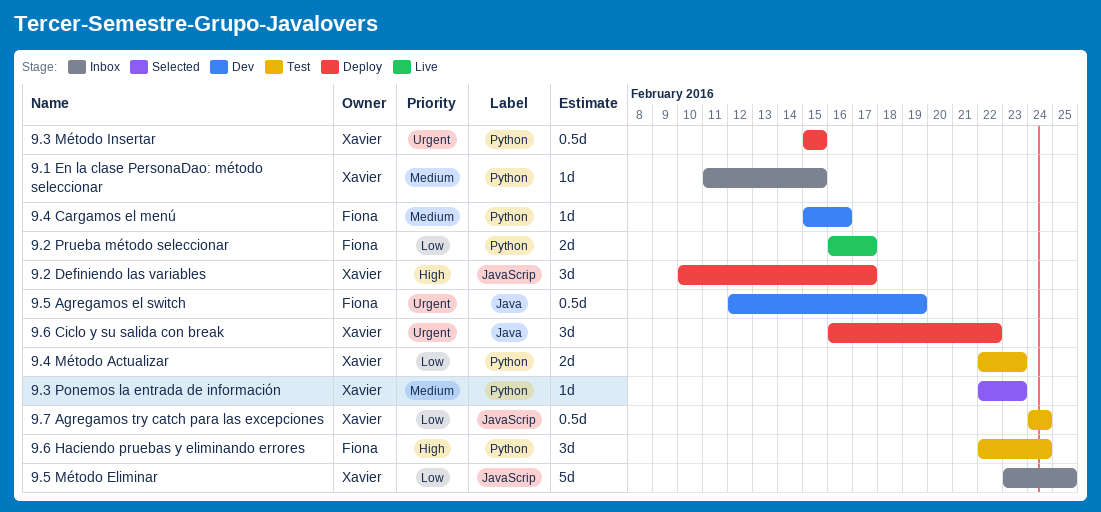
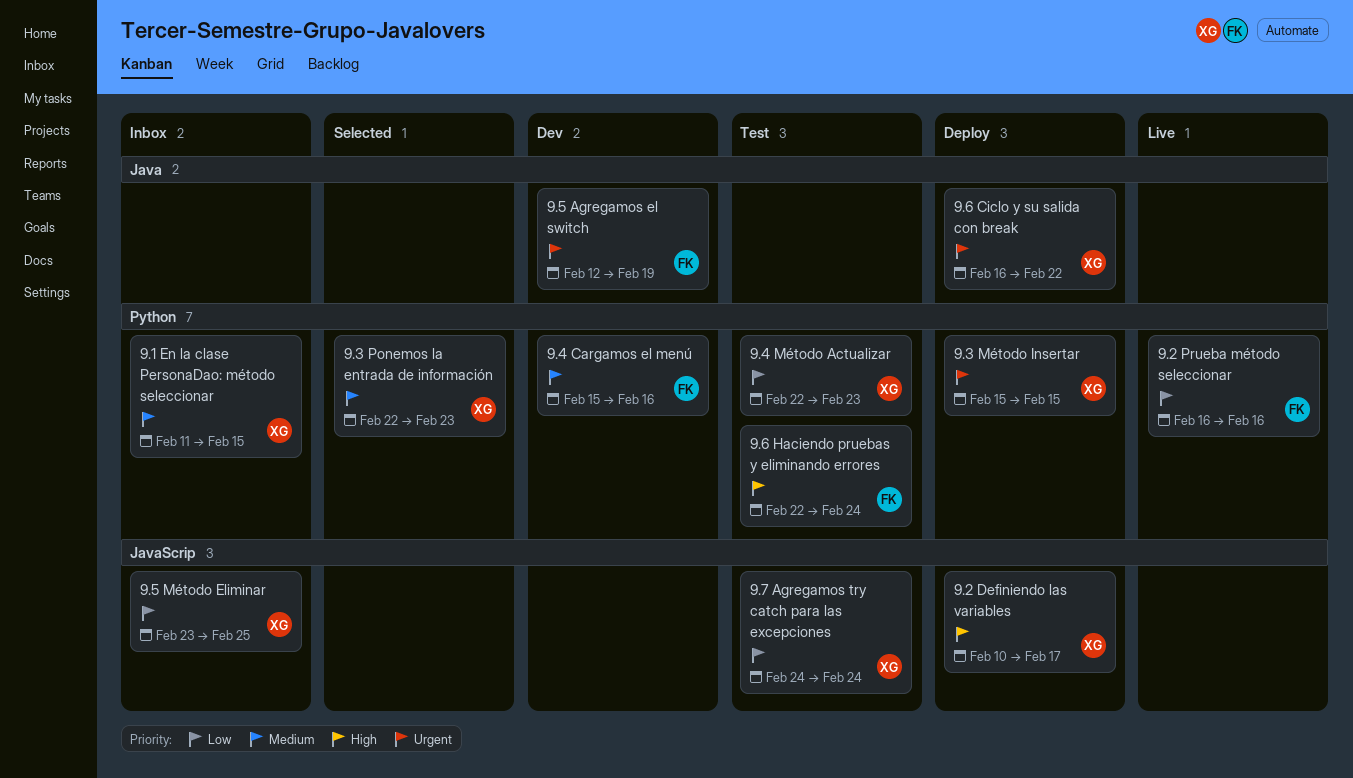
9.2 Prueba método seleccionar, due: Feb 17 -> Feb 16

